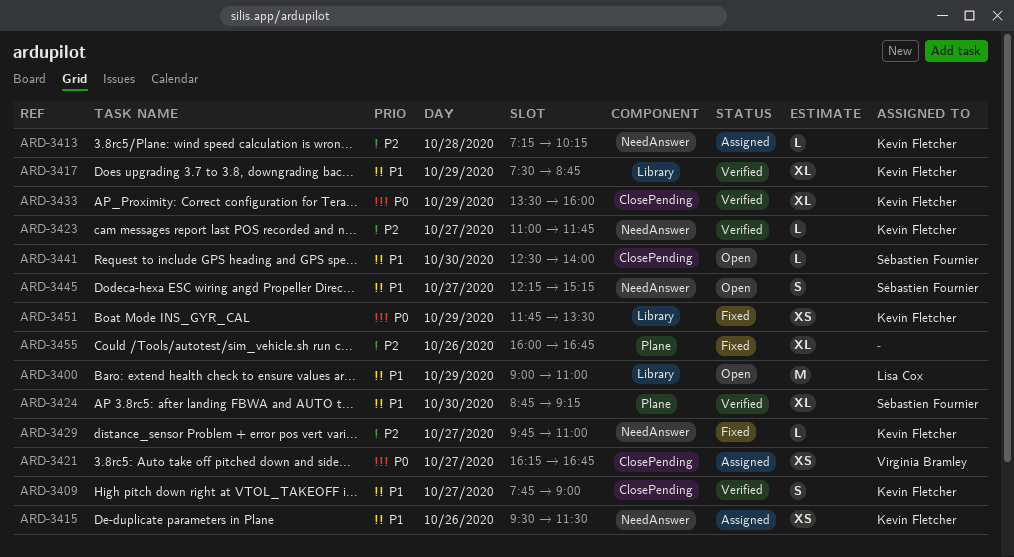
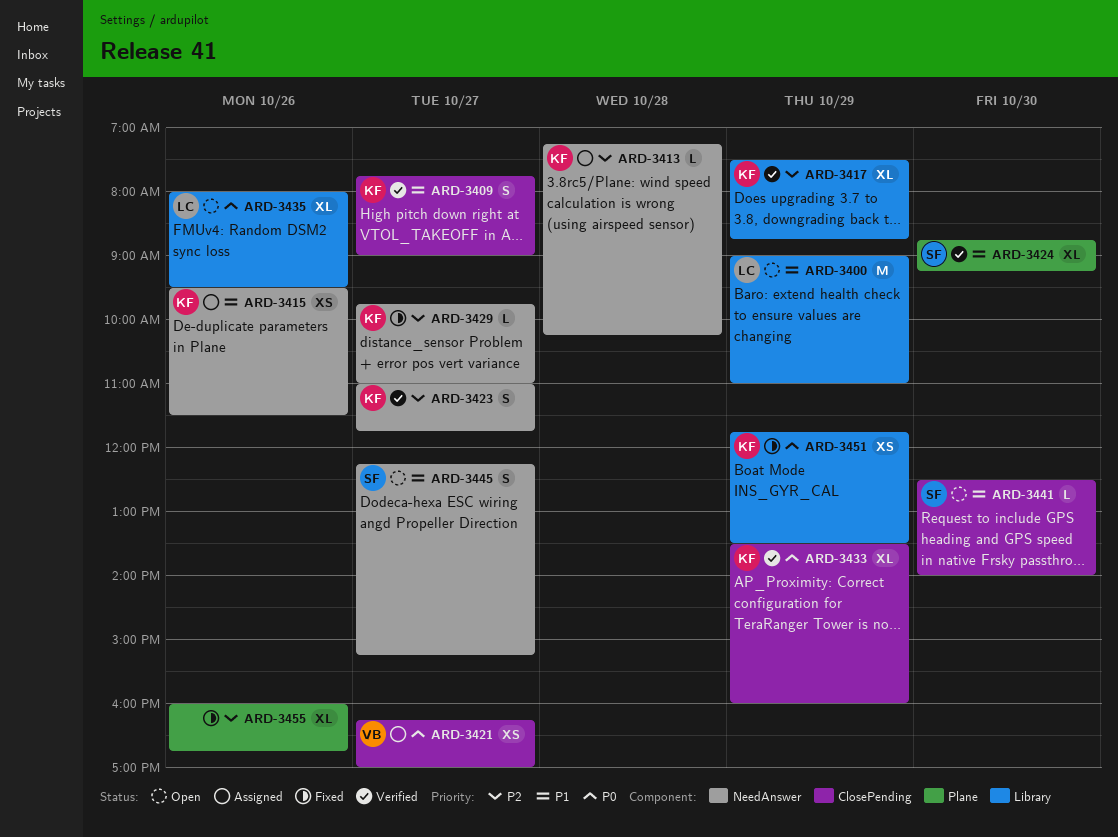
ARD-3417, priority: P1 -> P2
ARD-3421, ends: 16:45 -> 17:00
ARD-3423, estimate: L -> S
ARD-3435: none -> present

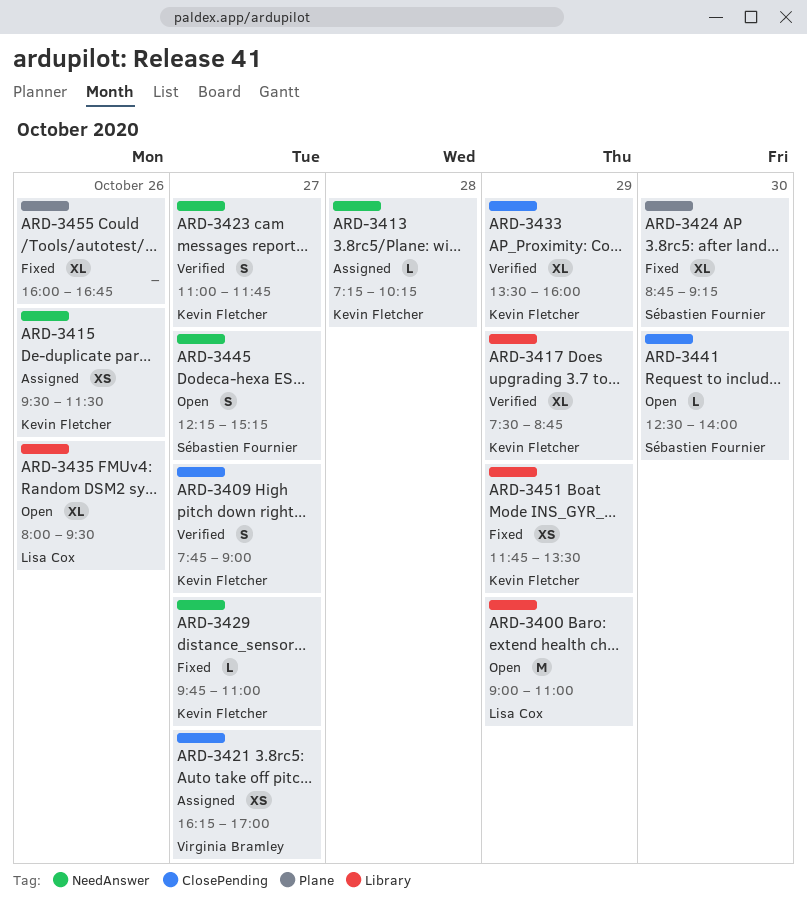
ARD-3424, status: Verified -> Fixed

